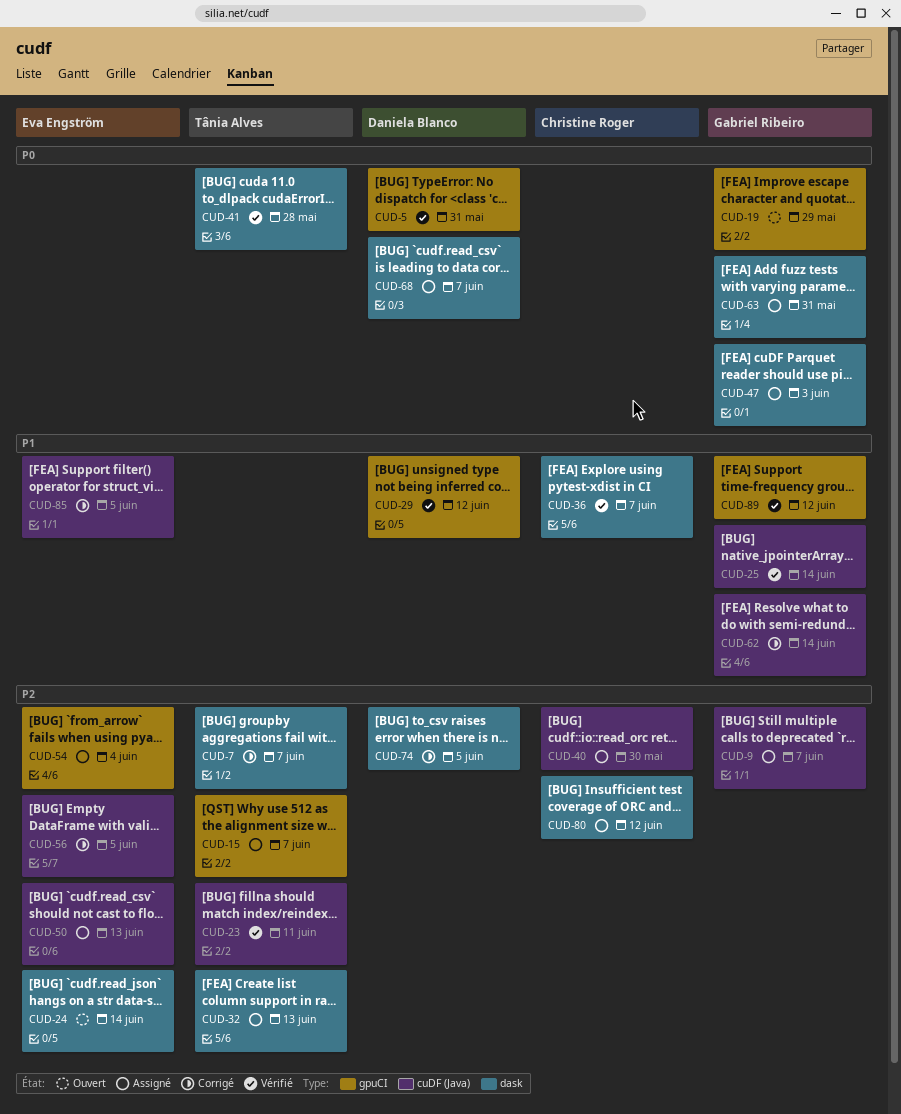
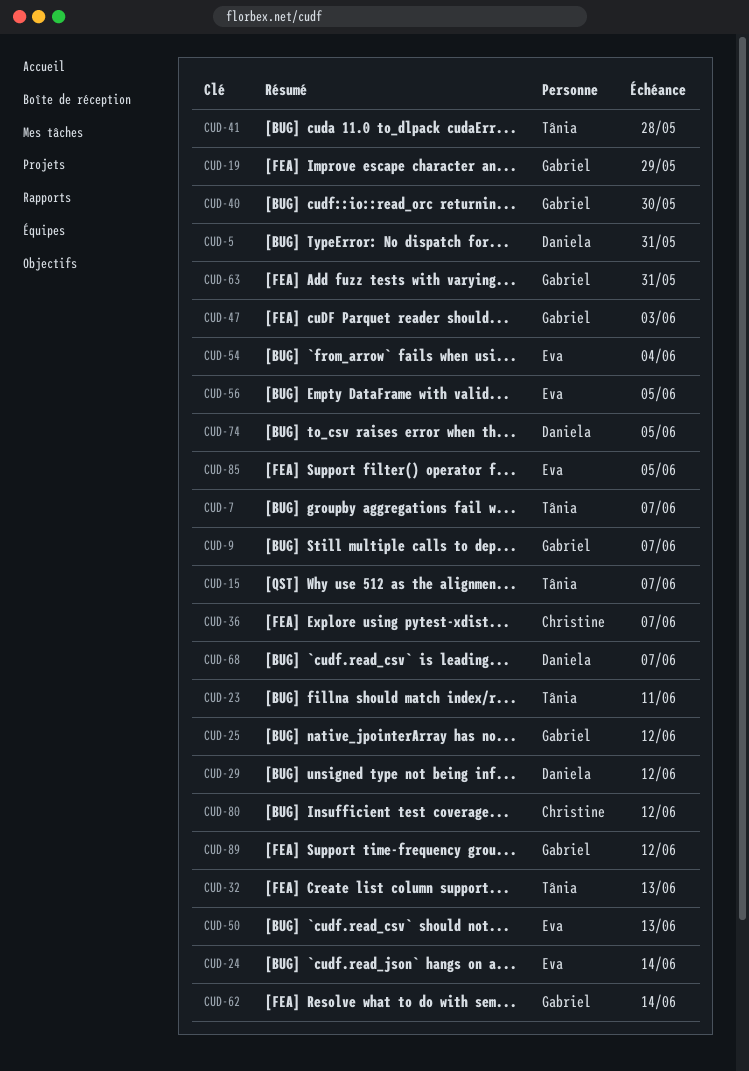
CUD-25, due: Jun 14 -> Jun 12
CUD-40, owner: Christine Roger -> Gabriel Ribeiro

